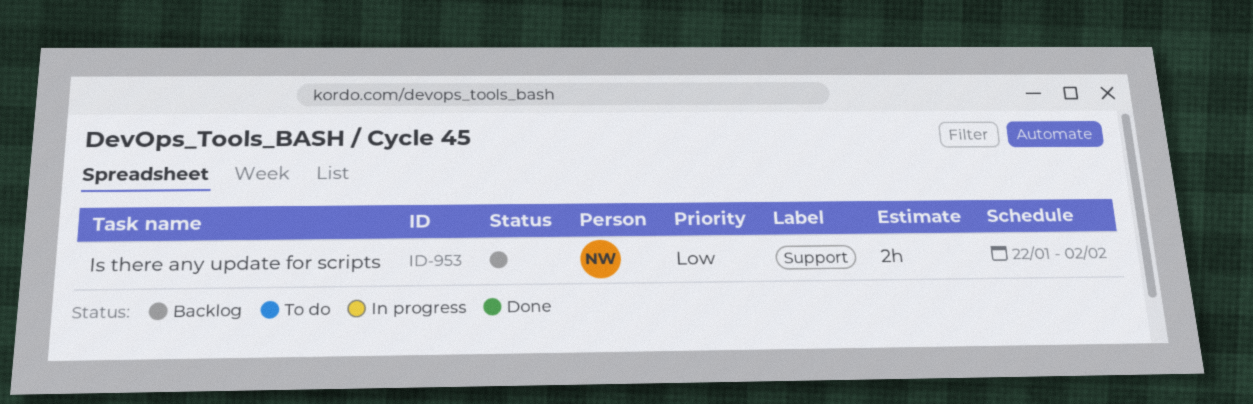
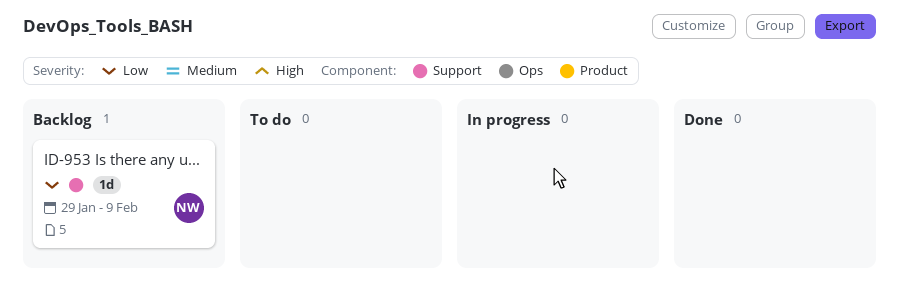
ID-953, estimate: 2h -> 1d
ID-953, start: Jan 22 -> Jan 29
ID-953, due: Feb 2 -> Feb 9

